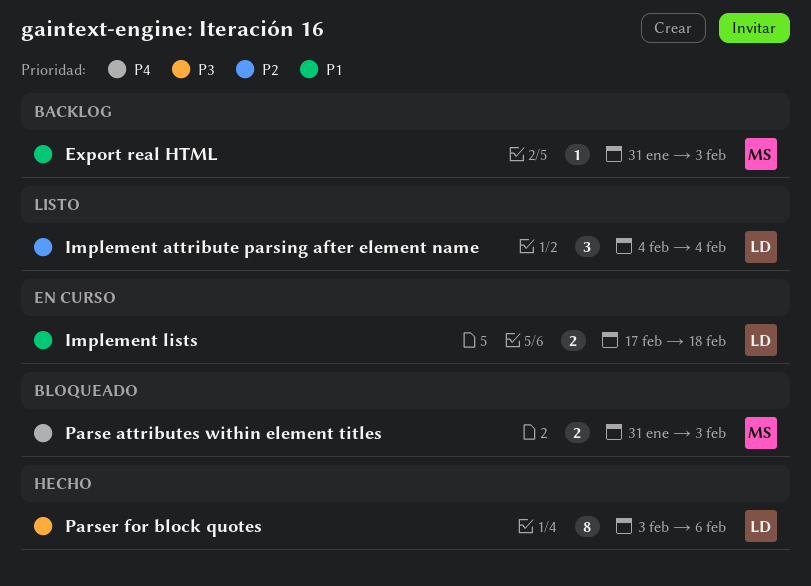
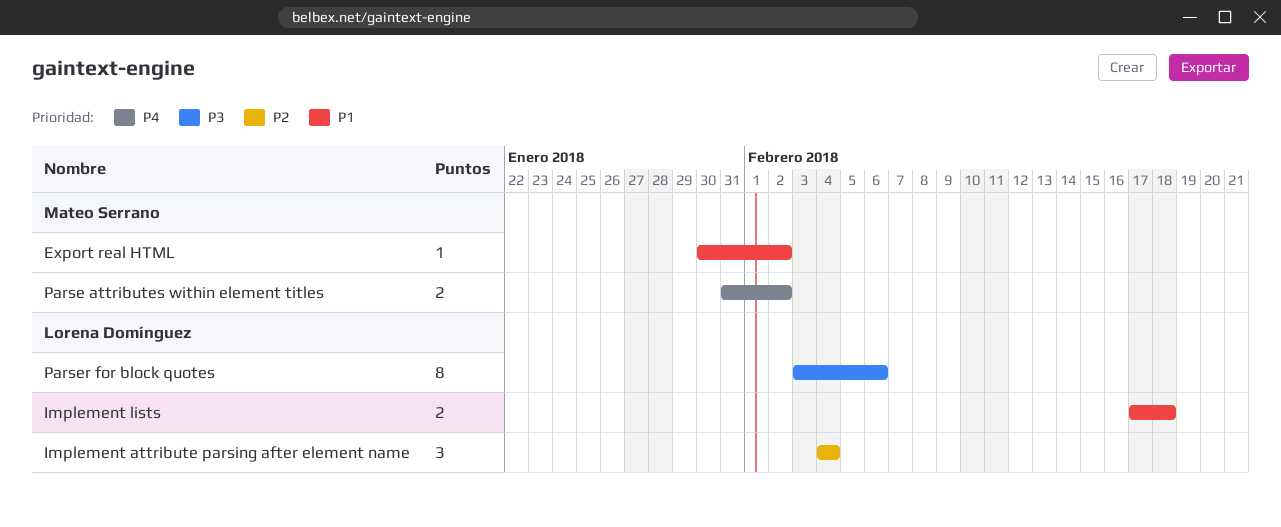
Export real HTML, start: Jan 31 -> Jan 30
Export real HTML, due: Feb 3 -> Feb 2
Parse attributes within element titles, due: Feb 3 -> Feb 2

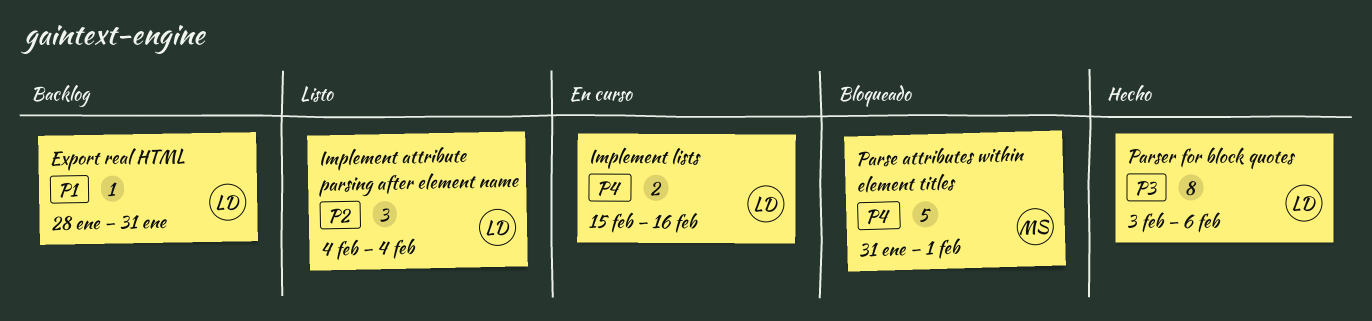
Export real HTML, owner: Mateo Serrano -> Lorena Domínguez
Export real HTML, start: Jan 30 -> Jan 28
Export real HTML, due: Feb 2 -> Jan 31
Implement lists, priority: P1 -> P4
Implement lists, start: Feb 17 -> Feb 15
Implement lists, due: Feb 18 -> Feb 16
Parse attributes within element titles, estimate: 2 -> 5
Parse attributes within element titles, due: Feb 2 -> Feb 1

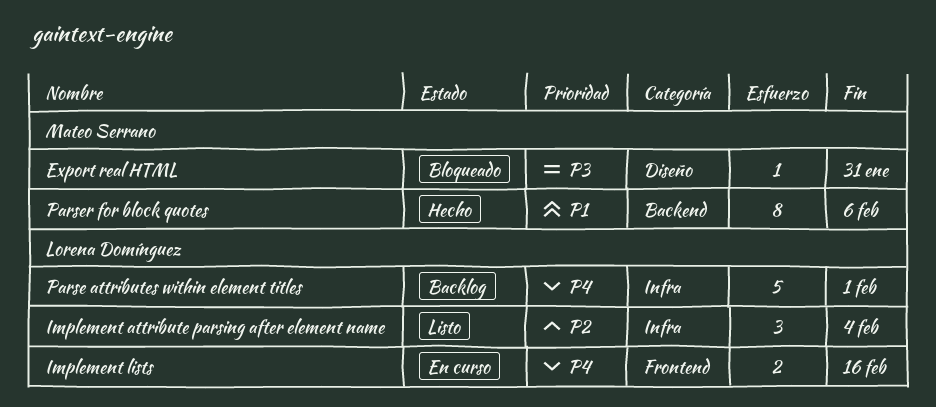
Export real HTML, status: Backlog -> Bloqueado
Export real HTML, owner: Lorena Domínguez -> Mateo Serrano
Export real HTML, priority: P1 -> P3
Parse attributes within element titles, status: Bloqueado -> Backlog
Parse attributes within element titles, owner: Mateo Serrano -> Lorena Domínguez
Parser for block quotes, owner: Lorena Domínguez -> Mateo Serrano
Parser for block quotes, priority: P3 -> P1

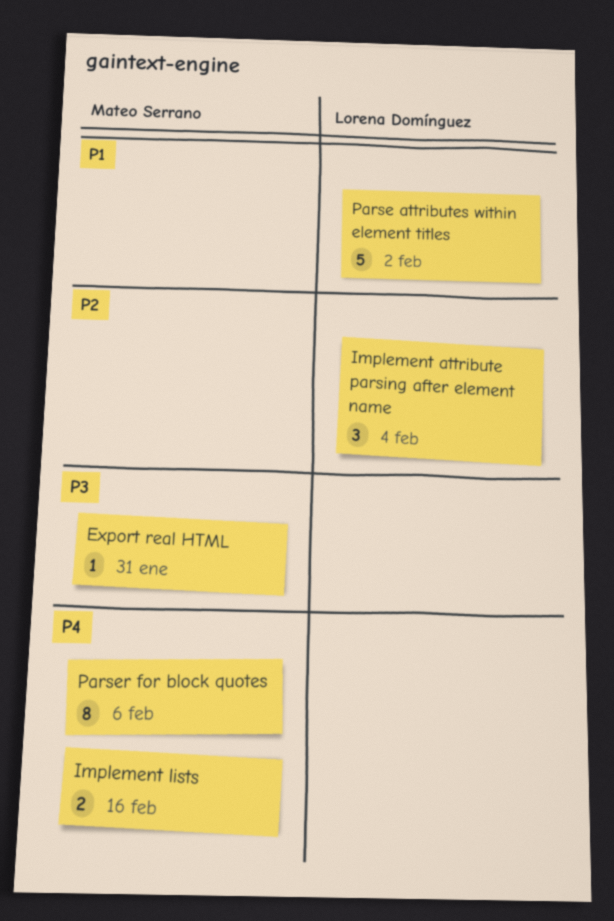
Implement lists, owner: Lorena Domínguez -> Mateo Serrano
Parse attributes within element titles, priority: P4 -> P1
Parse attributes within element titles, due: Feb 1 -> Feb 2
Parser for block quotes, priority: P1 -> P4

